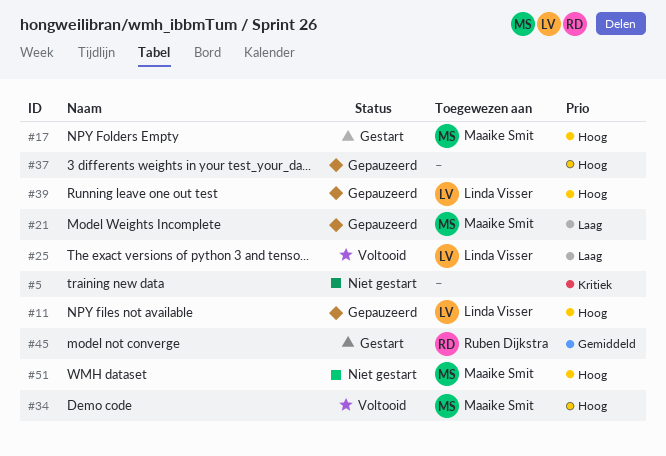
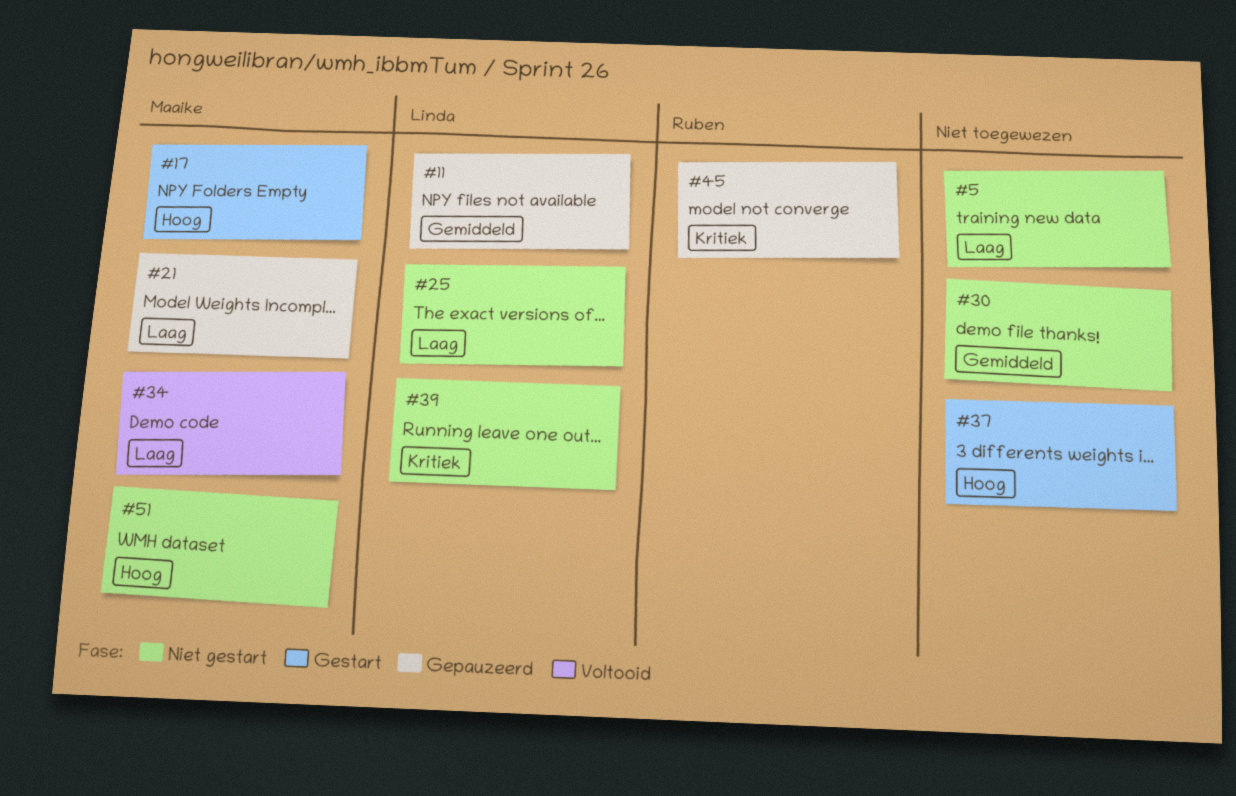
#5, priority: Kritiek -> Laag
#11, priority: Hoog -> Gemiddeld
#25, status: Voltooid -> Niet gestart
#30: none -> present
#34, priority: Hoog -> Laag
#37, status: Gepauzeerd -> Gestart
#39, status: Gepauzeerd -> Niet gestart
#39, priority: Hoog -> Kritiek
#45, status: Gestart -> Gepauzeerd
#45, priority: Gemiddeld -> Kritiek

